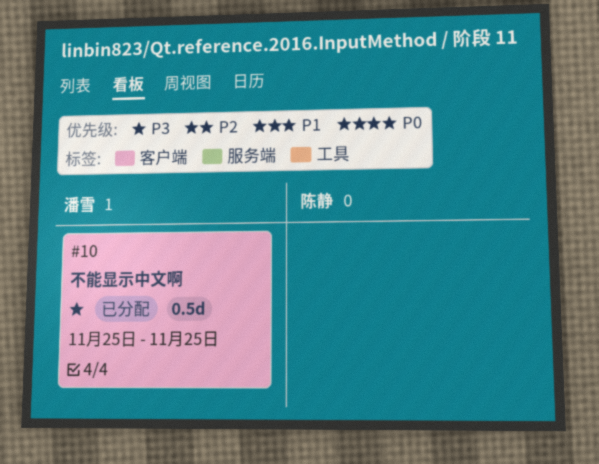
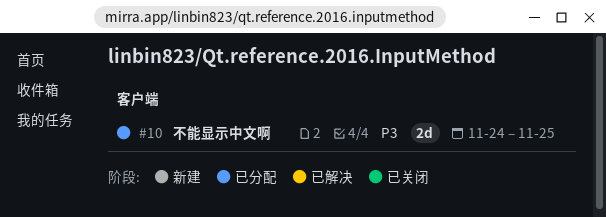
#10, estimate: 0.5d -> 2d
#10, start: Nov 25 -> Nov 24

